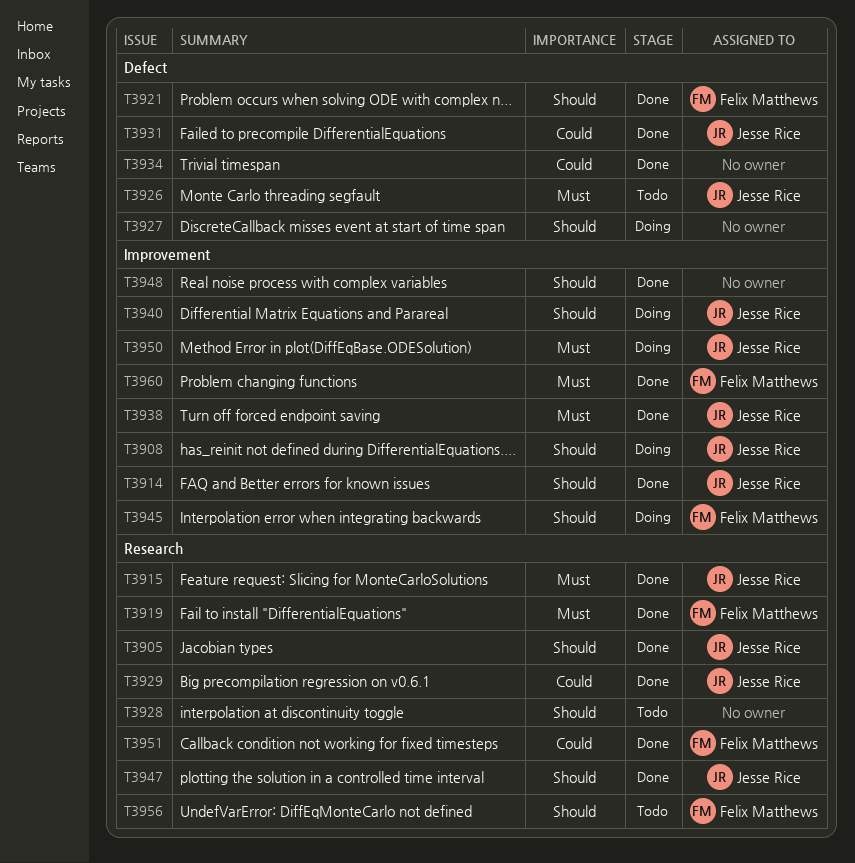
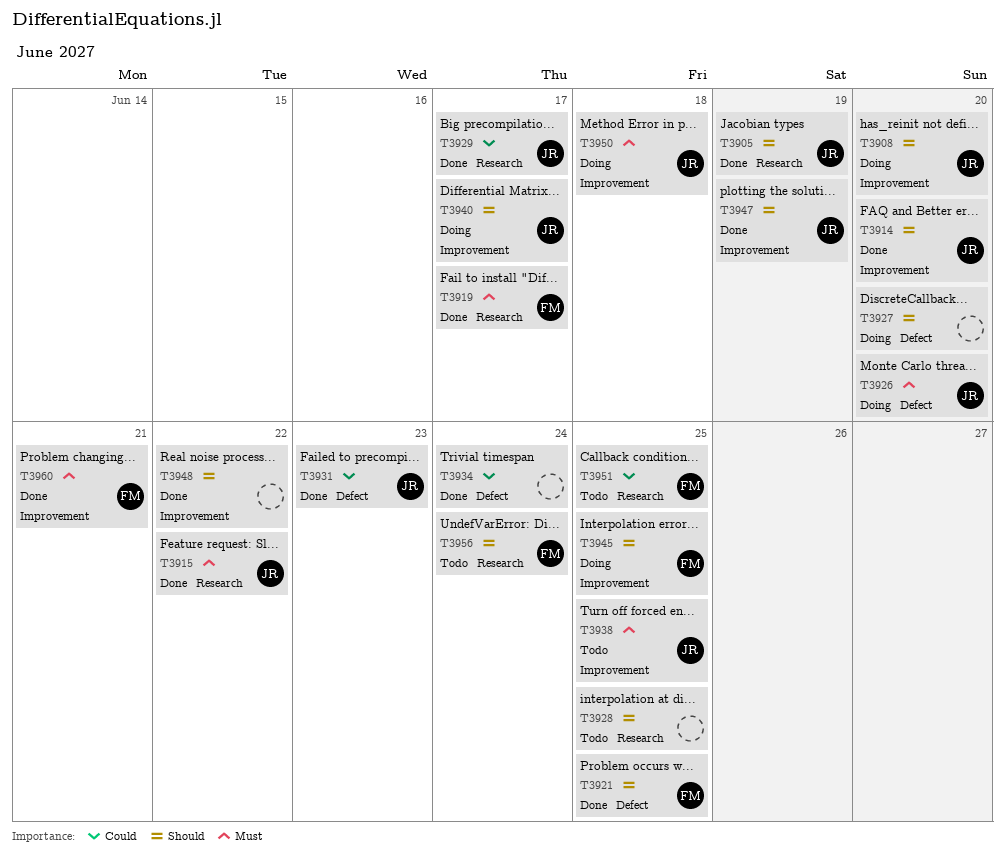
T3926, status: Todo -> Doing
T3938, status: Done -> Todo
T3947, label: Research -> Improvement
T3951, status: Done -> Todo

